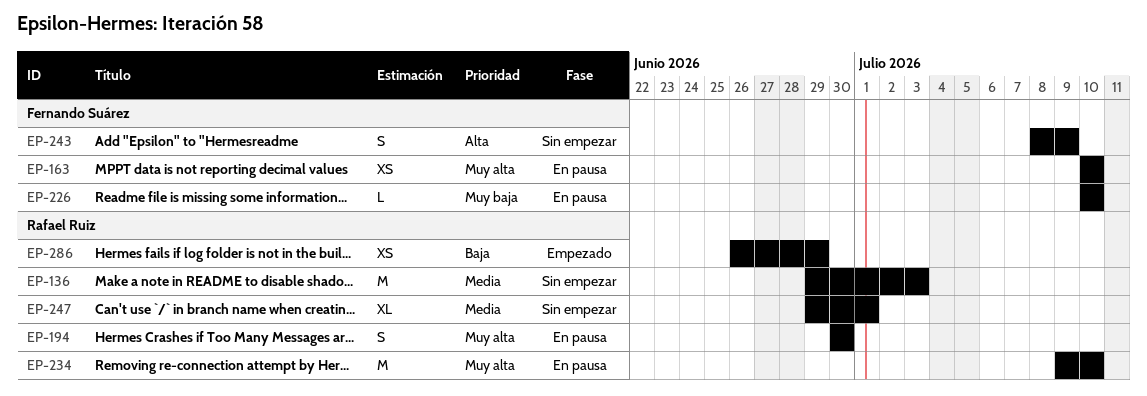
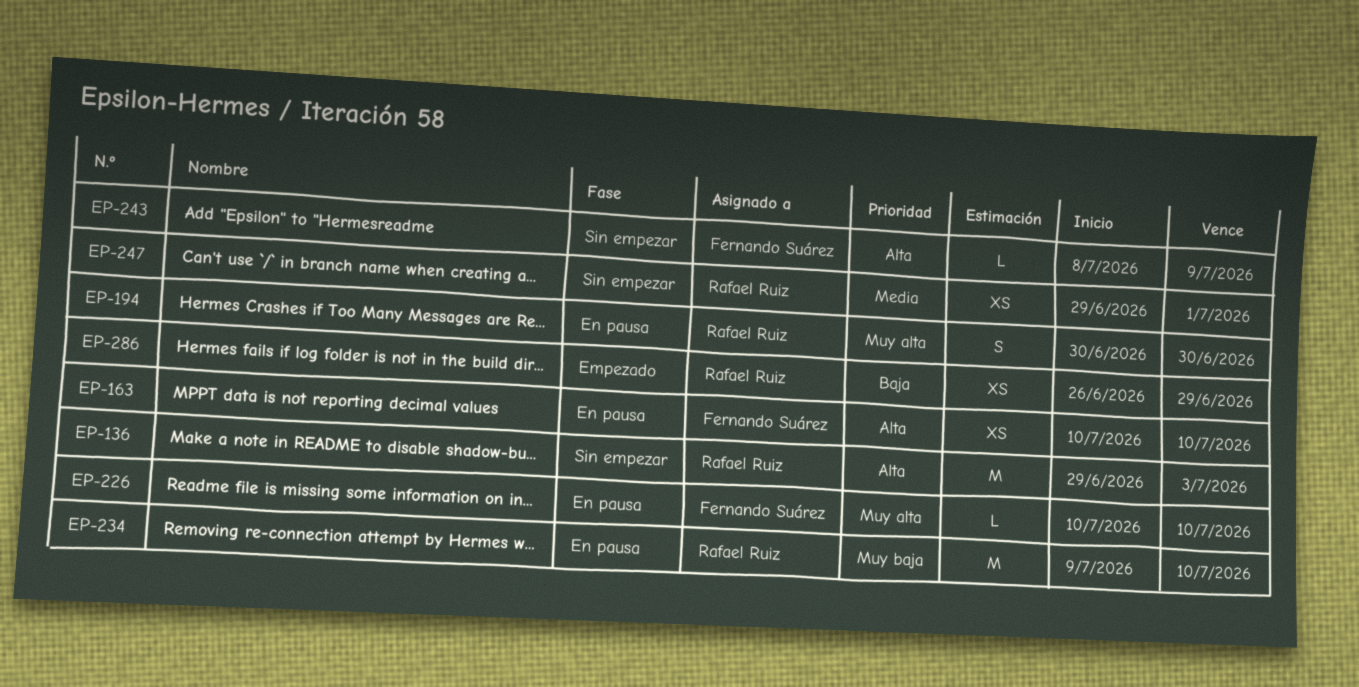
EP-136, priority: Media -> Alta
EP-163, priority: Muy alta -> Alta
EP-226, priority: Muy baja -> Muy alta
EP-234, priority: Muy alta -> Muy baja
EP-243, estimate: S -> L
EP-247, estimate: XL -> XS

